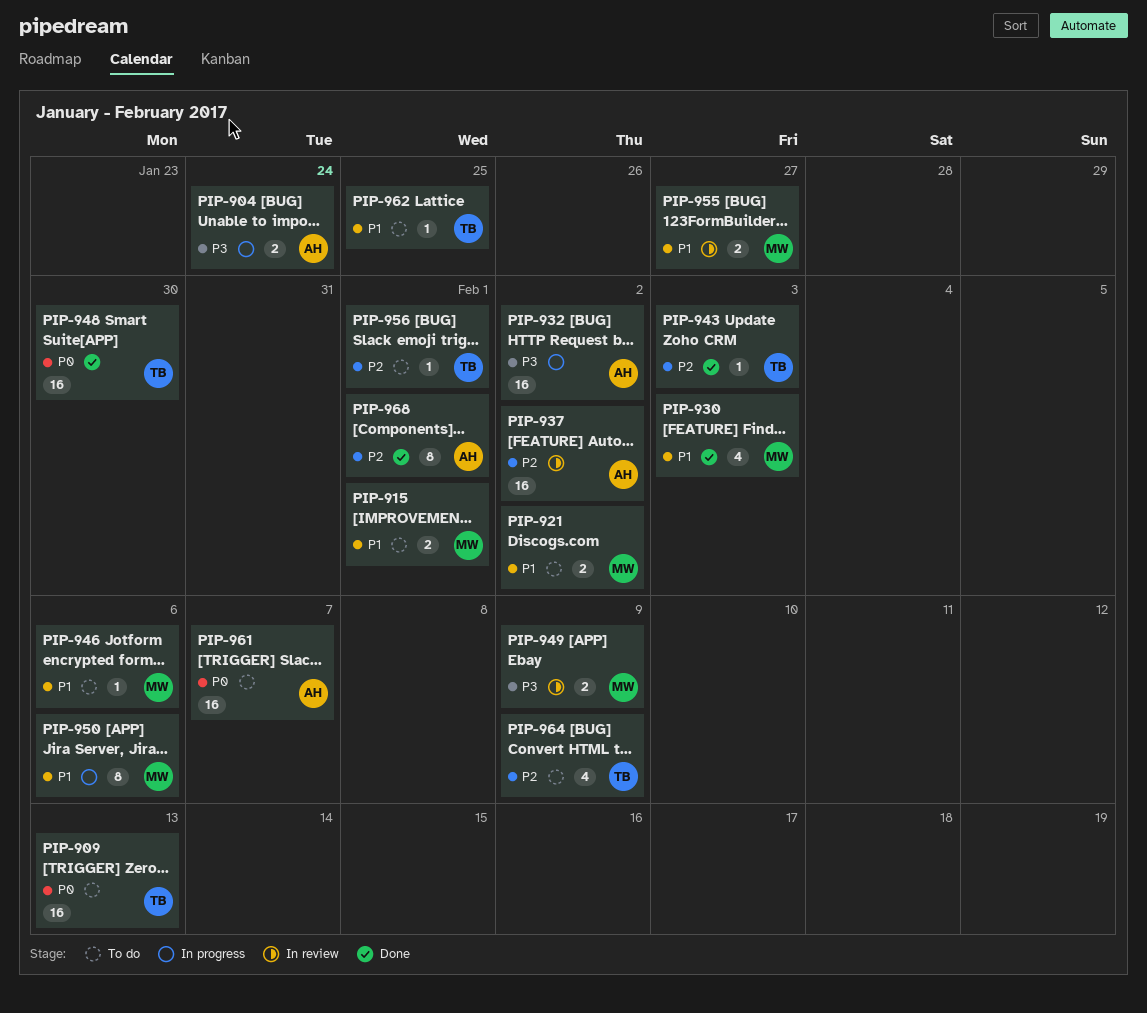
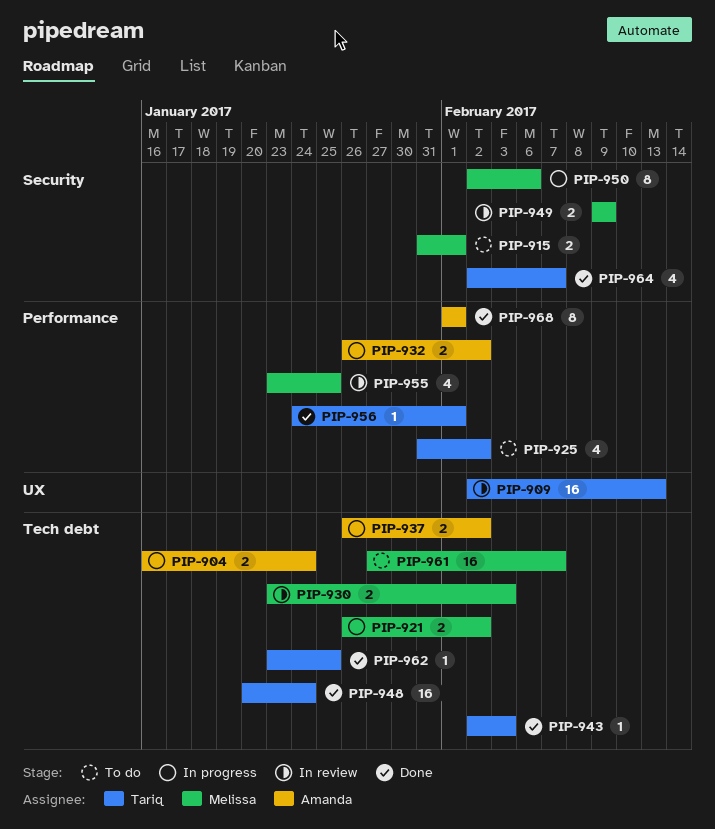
PIP-909, status: To do -> In review
PIP-921, status: To do -> In progress
PIP-925: none -> present
PIP-930, status: Done -> In review
PIP-930, estimate: 4 -> 2
PIP-932, estimate: 16 -> 2
PIP-937, status: In review -> In progress
PIP-937, estimate: 16 -> 2
PIP-946: present -> none
PIP-948, due: Jan 30 -> Jan 24
PIP-955, estimate: 2 -> 4
PIP-955, due: Jan 27 -> Jan 25
PIP-956, status: To do -> Done
PIP-961, owner: Amanda -> Melissa
PIP-962, status: To do -> Done
PIP-964, status: To do -> Done
PIP-964, due: Feb 9 -> Feb 7

